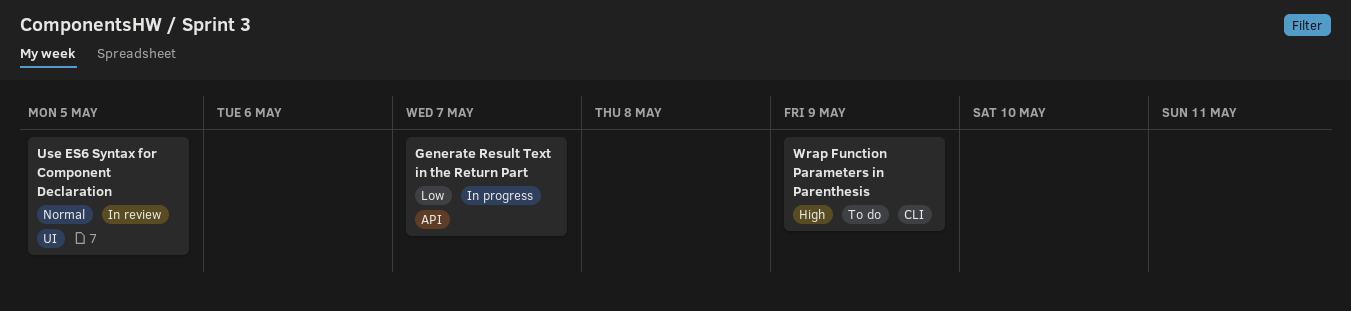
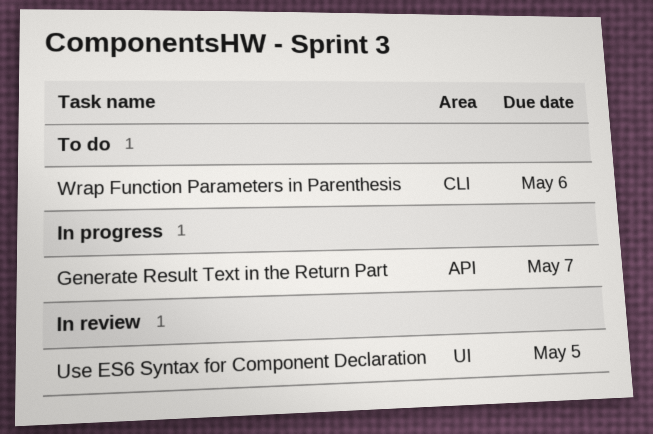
Wrap Function Parameters in Parenthesis, due: May 9 -> May 6

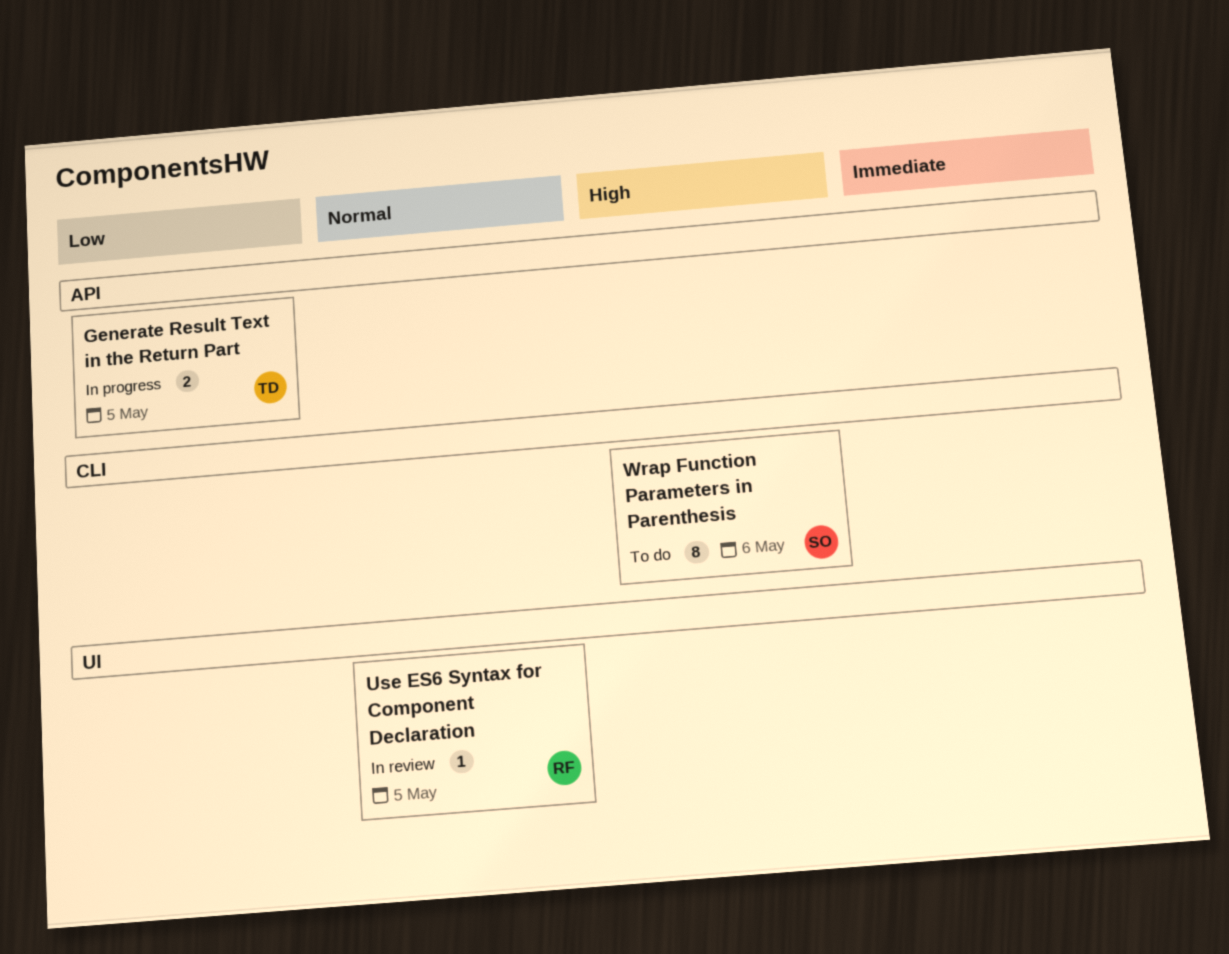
Generate Result Text in the Return Part, due: May 7 -> May 5

